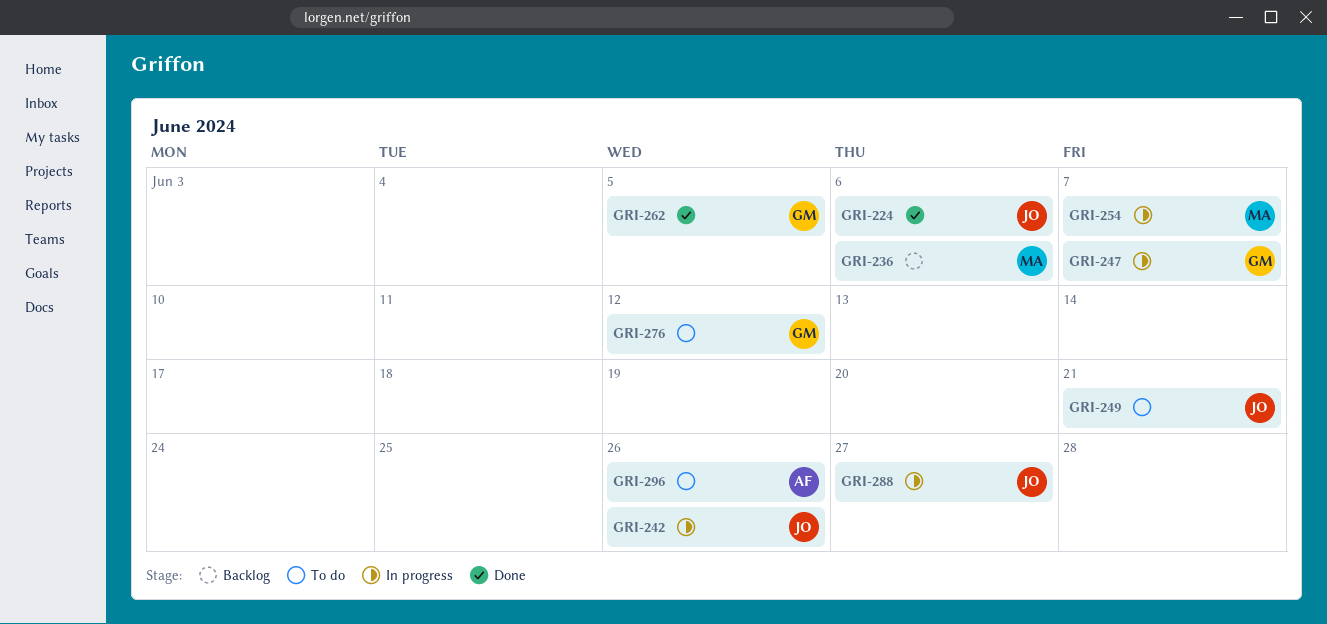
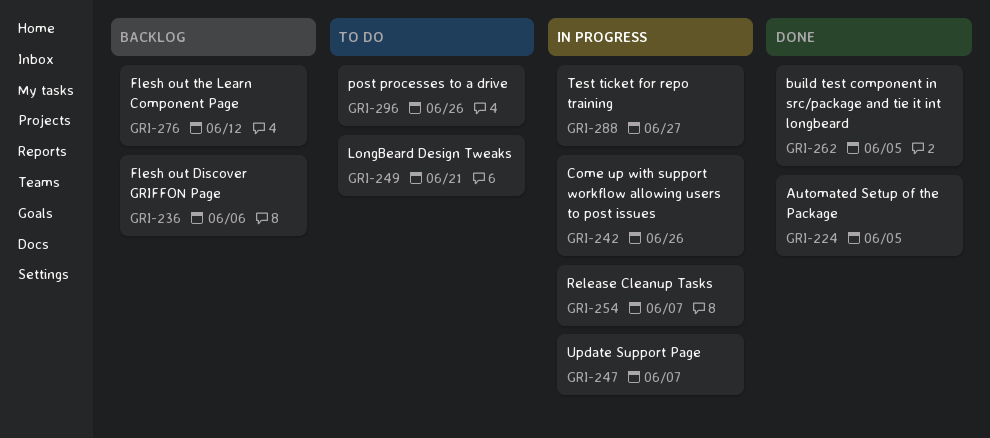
GRI-224, due: Jun 6 -> Jun 5
GRI-276, status: To do -> Backlog

